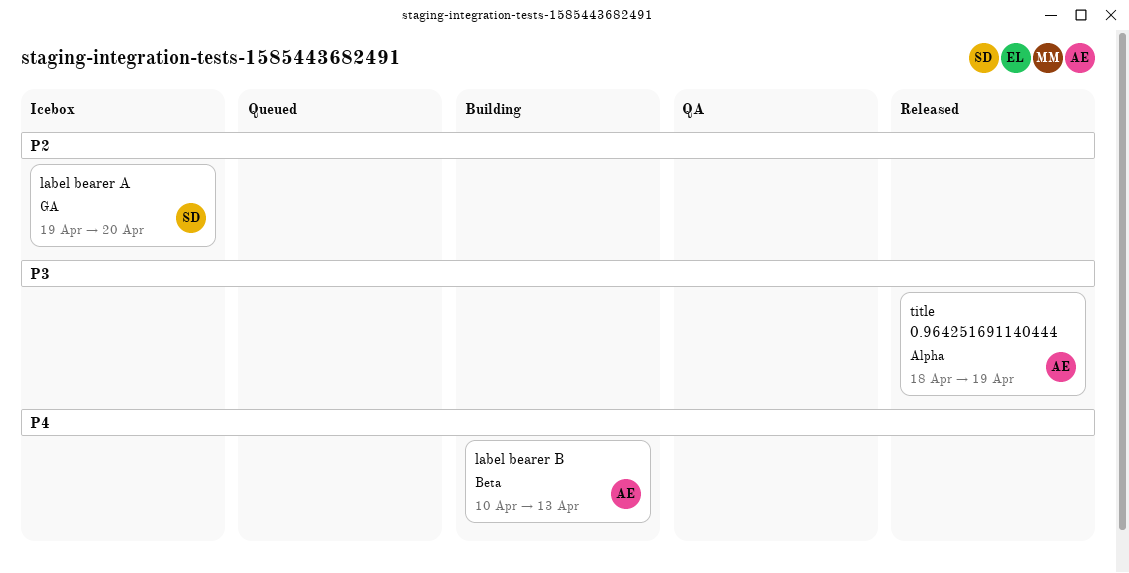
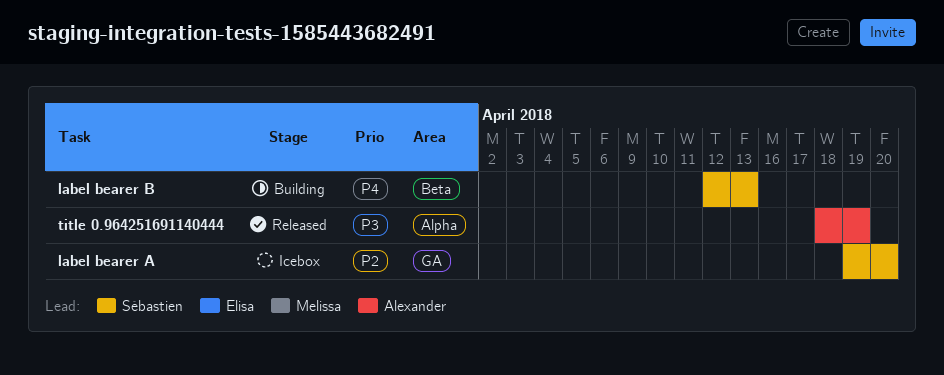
label bearer B, owner: Alexander -> Sébastien
label bearer B, start: Apr 10 -> Apr 12

